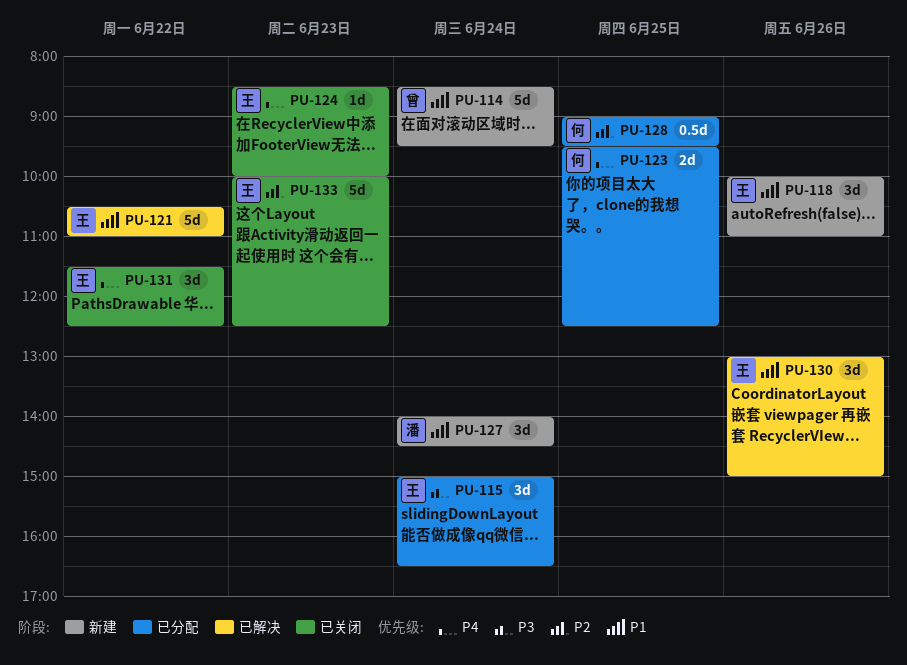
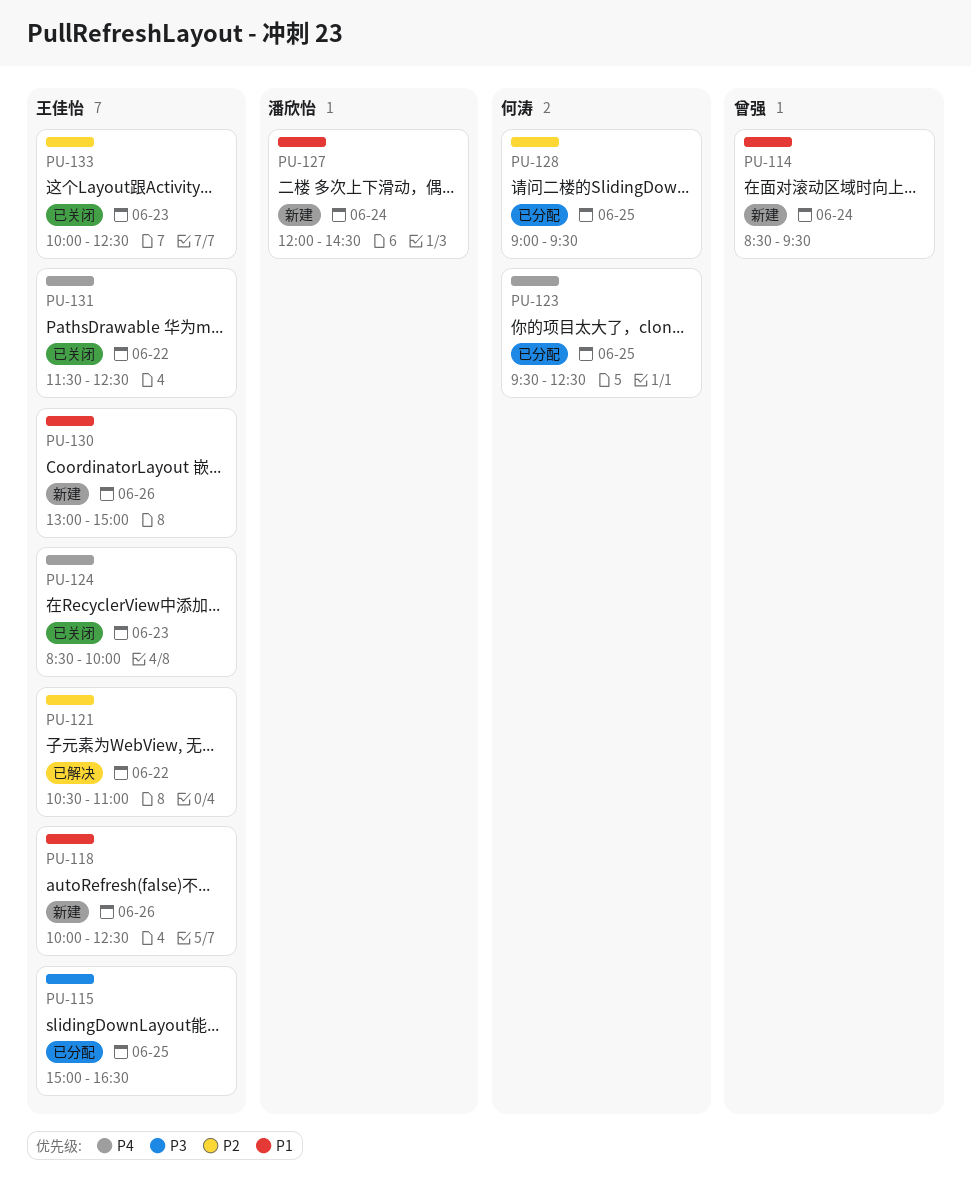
PU-115, day: Jun 24 -> Jun 25
PU-118, ends: 11:00 -> 12:30
PU-121, priority: P1 -> P2
PU-127, begins: 14:00 -> 12:00
PU-130, status: 已解决 -> 新建

